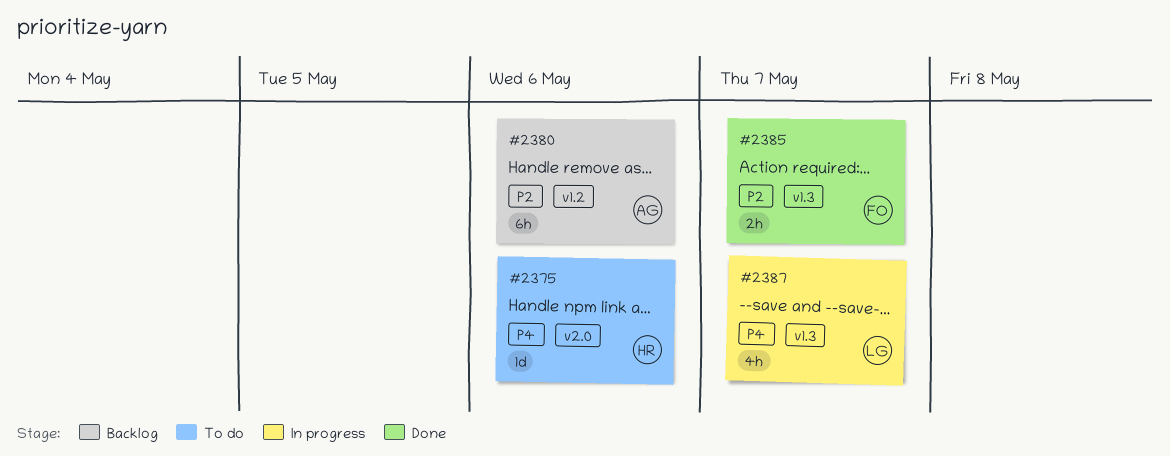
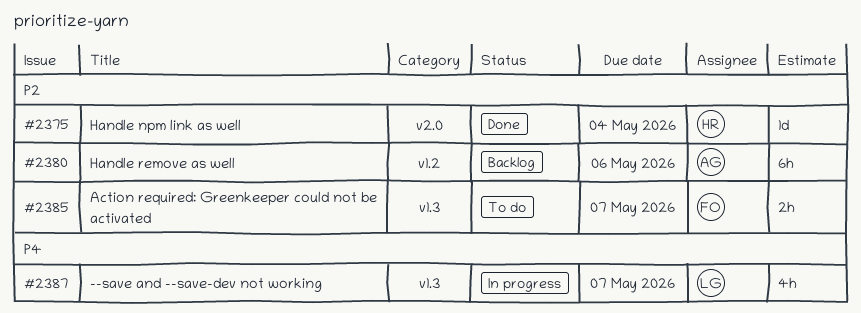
#2375, status: To do -> Done
#2375, priority: P4 -> P2
#2375, due: May 6 -> May 4
#2385, status: Done -> To do

